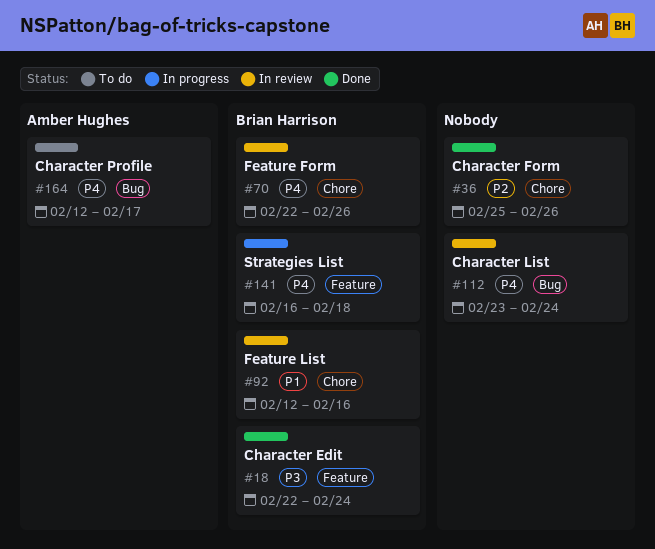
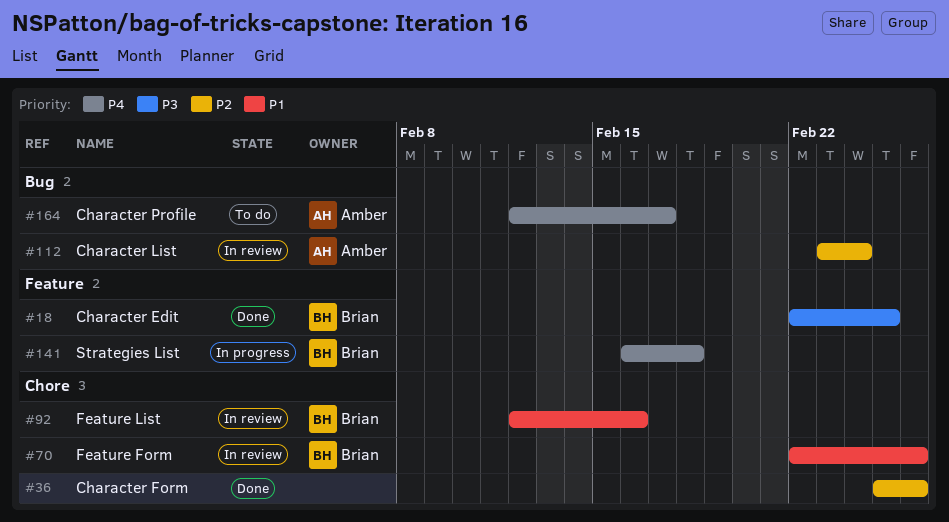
#18, due: Feb 24 -> Feb 25
#70, priority: P4 -> P1
#112, owner: none -> Amber Hughes
#112, priority: P4 -> P2

